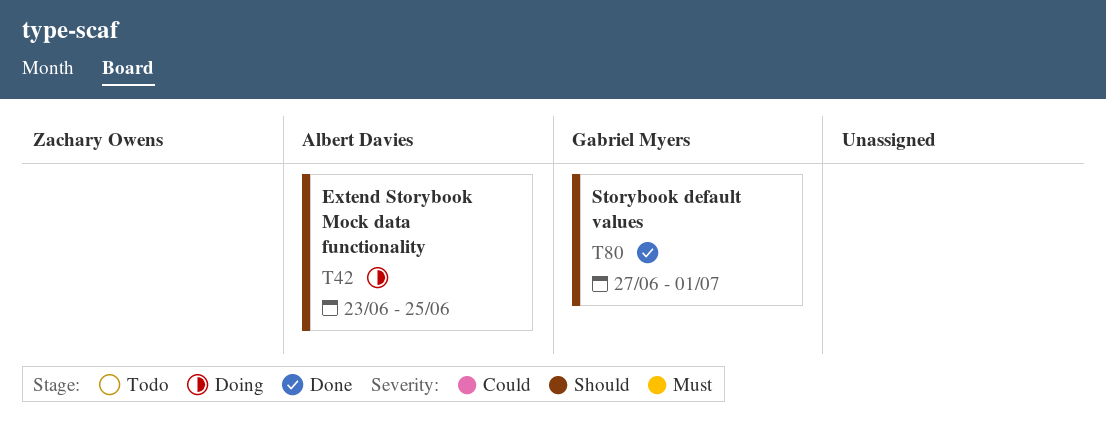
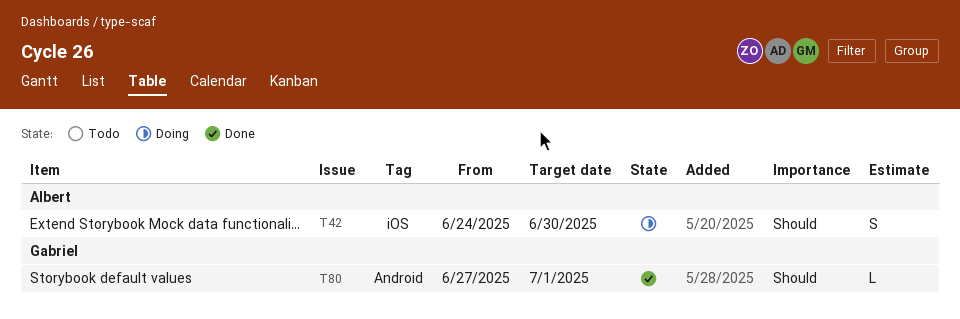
T42, start: Jun 23 -> Jun 24
T42, due: Jun 25 -> Jun 30

